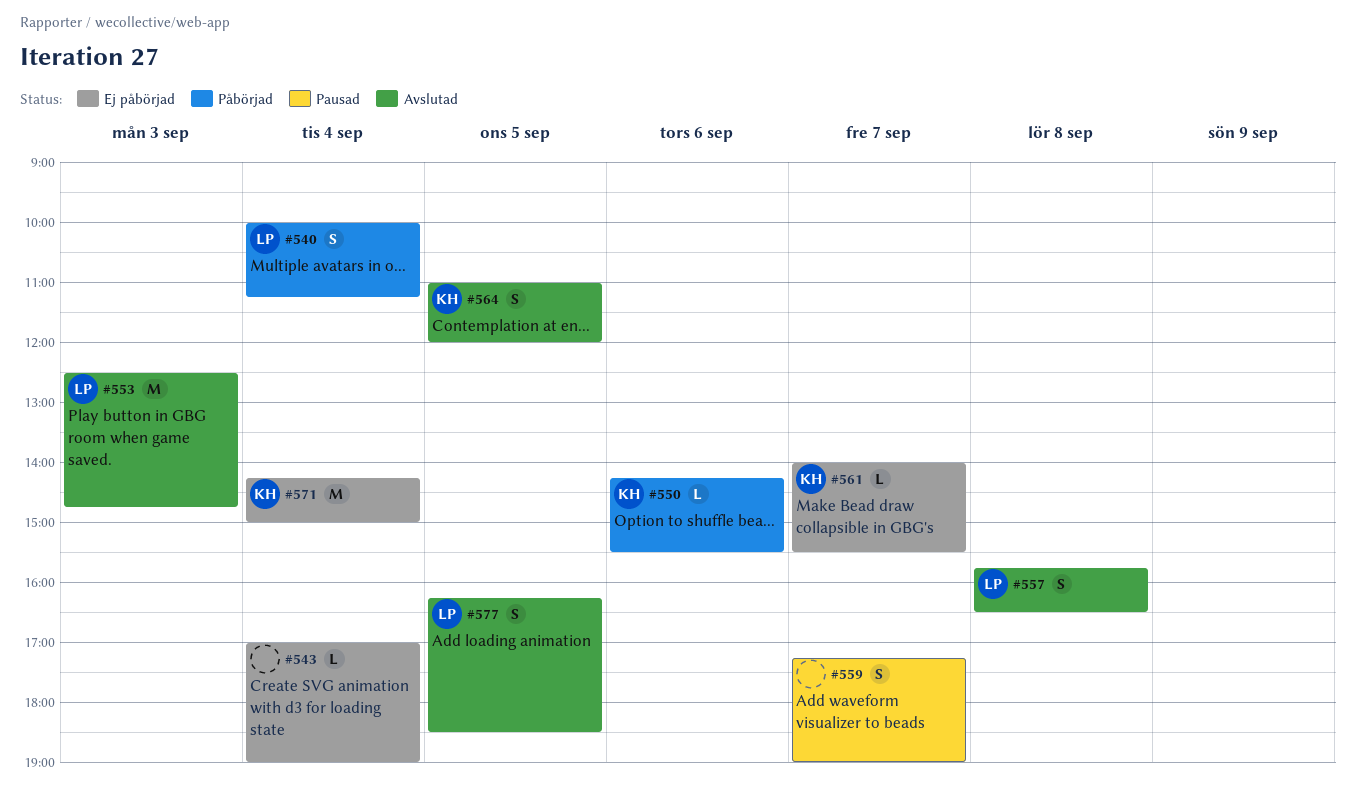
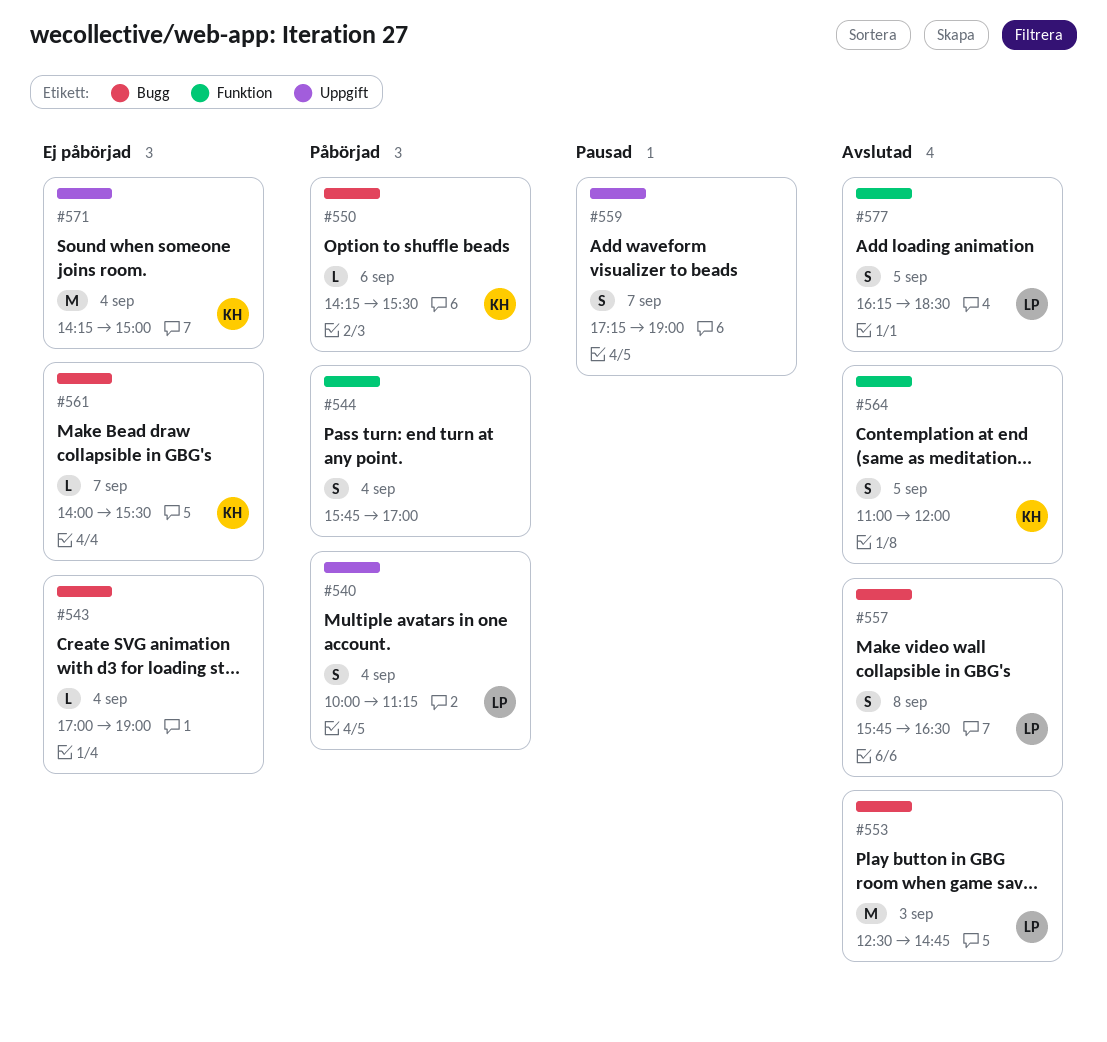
#544: none -> present

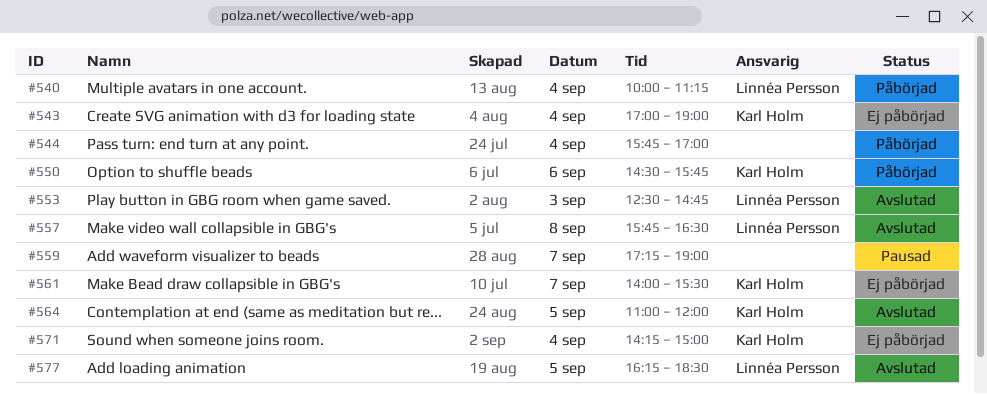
#543, owner: none -> Karl Holm
#550, begins: 14:15 -> 14:30
#550, ends: 15:30 -> 15:45

